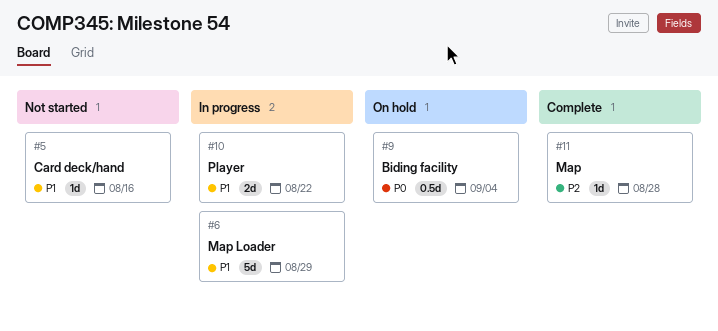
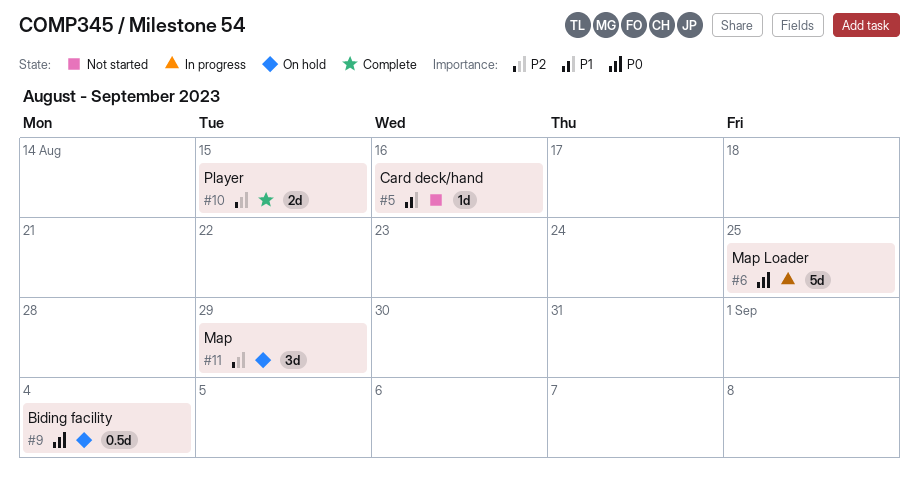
#6, priority: P1 -> P0
#6, due: Aug 29 -> Aug 25
#10, status: In progress -> Complete
#10, priority: P1 -> P2
#10, due: Aug 22 -> Aug 15
#11, status: Complete -> On hold
#11, estimate: 1d -> 3d
#11, due: Aug 28 -> Aug 29

